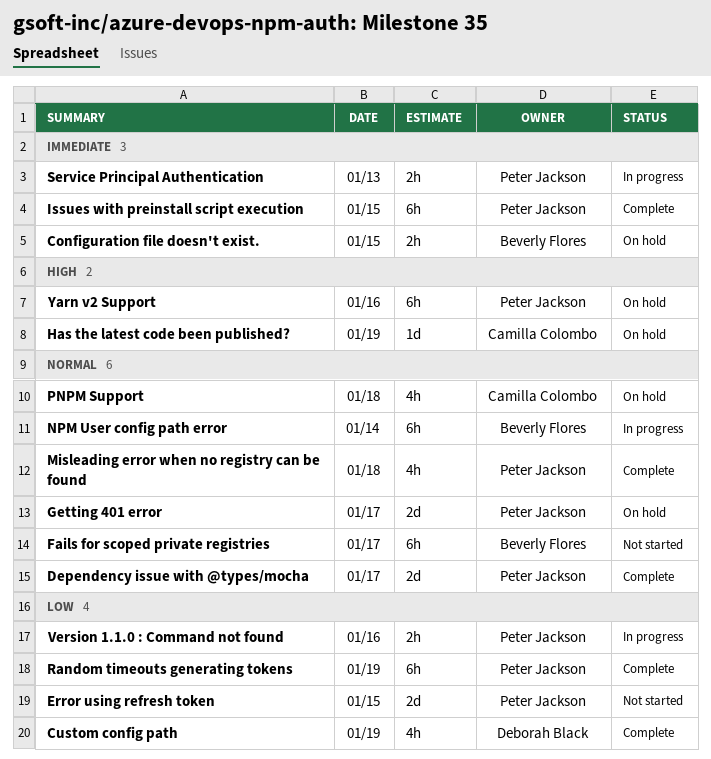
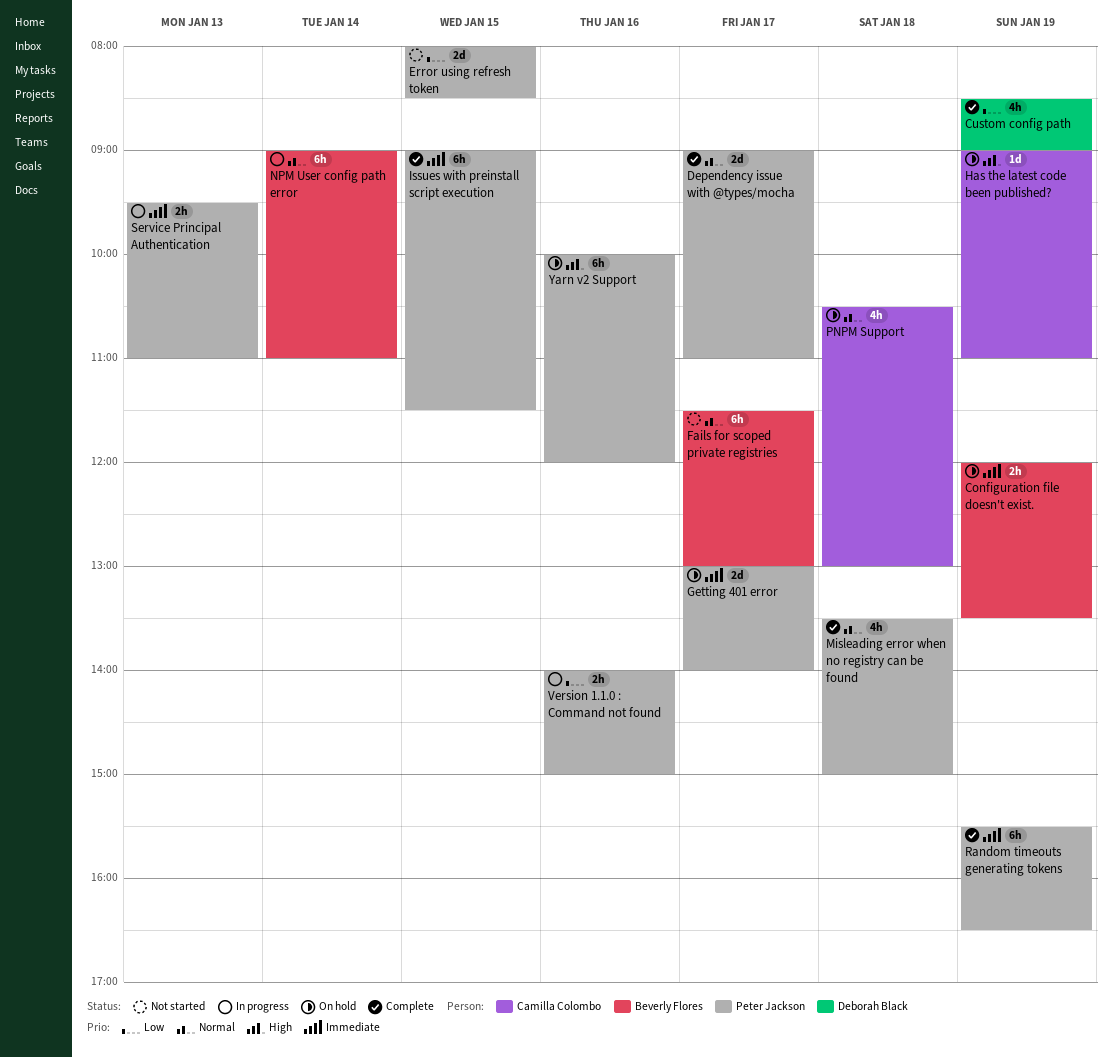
Configuration file doesn't exist., day: Jan 15 -> Jan 19
Getting 401 error, priority: Normal -> Immediate
Random timeouts generating tokens, priority: Low -> Immediate

